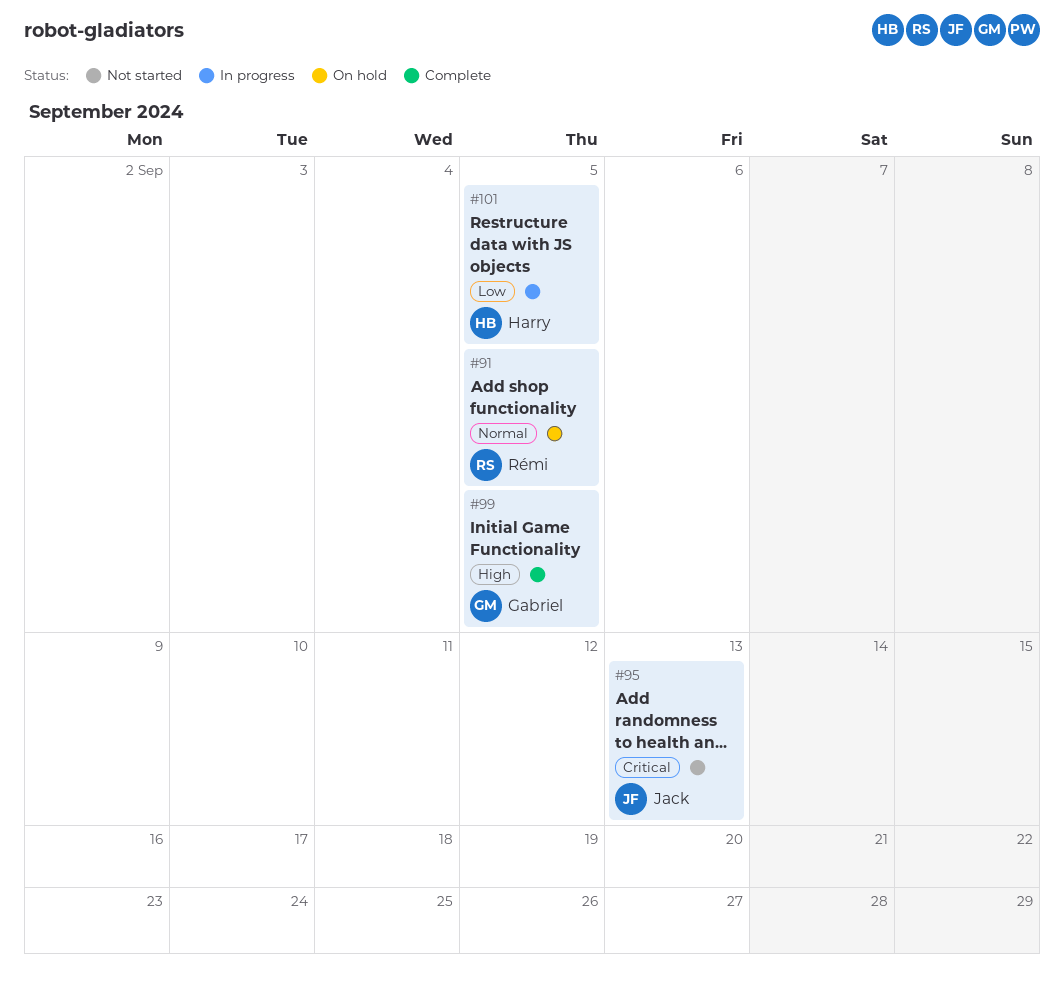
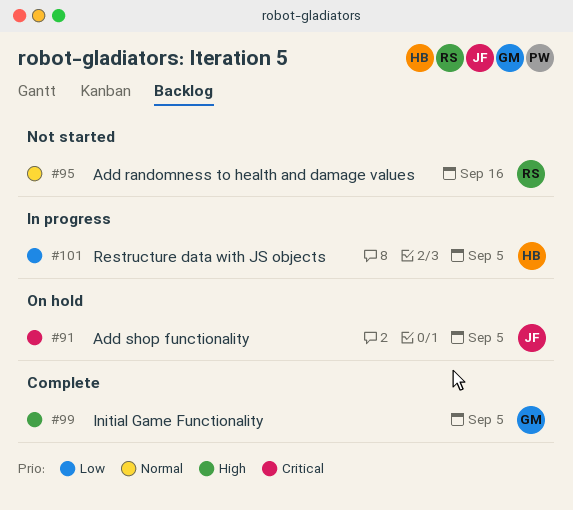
#91, owner: Rémi -> Jack
#91, priority: Normal -> Critical
#95, owner: Jack -> Rémi
#95, priority: Critical -> Normal
#95, due: Sep 13 -> Sep 16

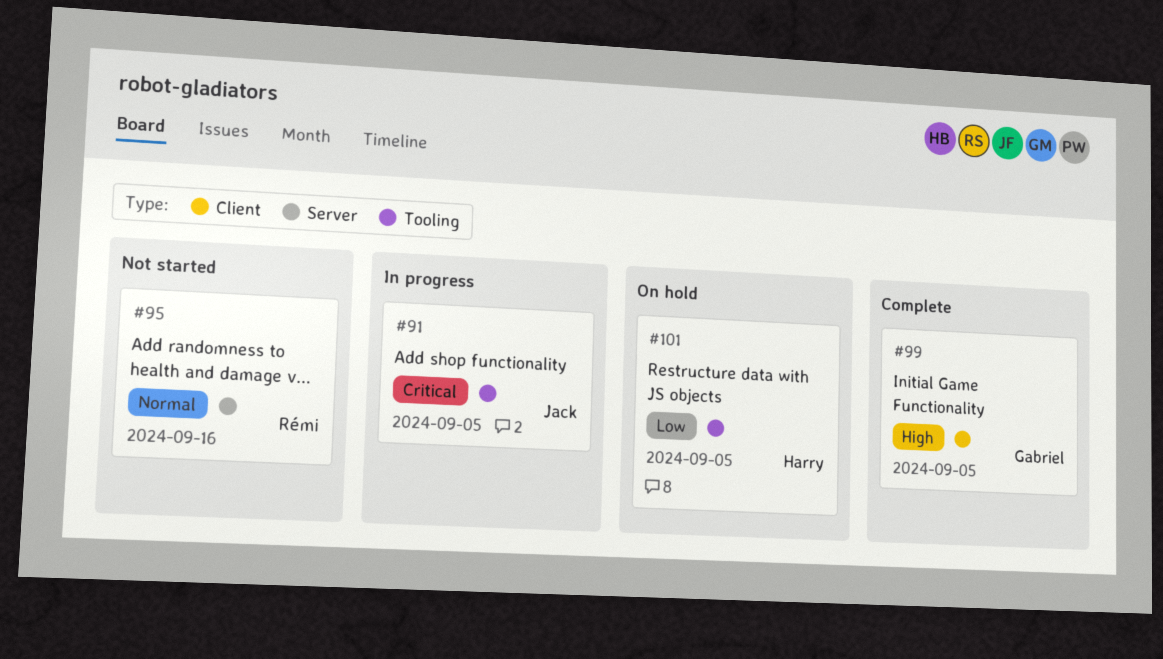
#91, status: On hold -> In progress
#101, status: In progress -> On hold

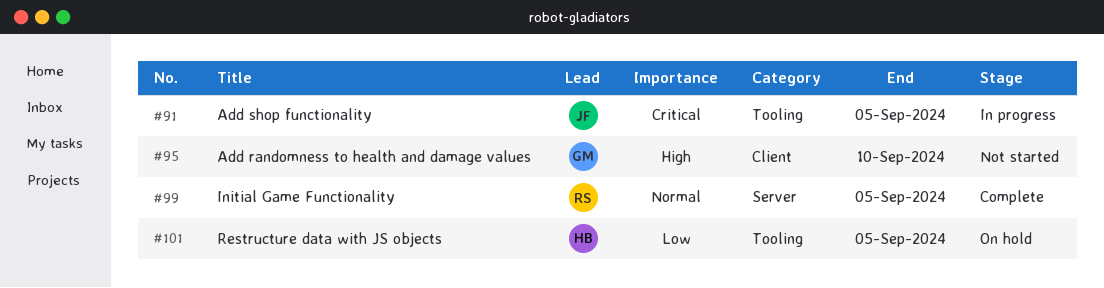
#95, owner: Rémi -> Gabriel
#95, priority: Normal -> High
#95, label: Server -> Client
#95, due: Sep 16 -> Sep 10
#99, owner: Gabriel -> Rémi
#99, priority: High -> Normal
#99, label: Client -> Server

